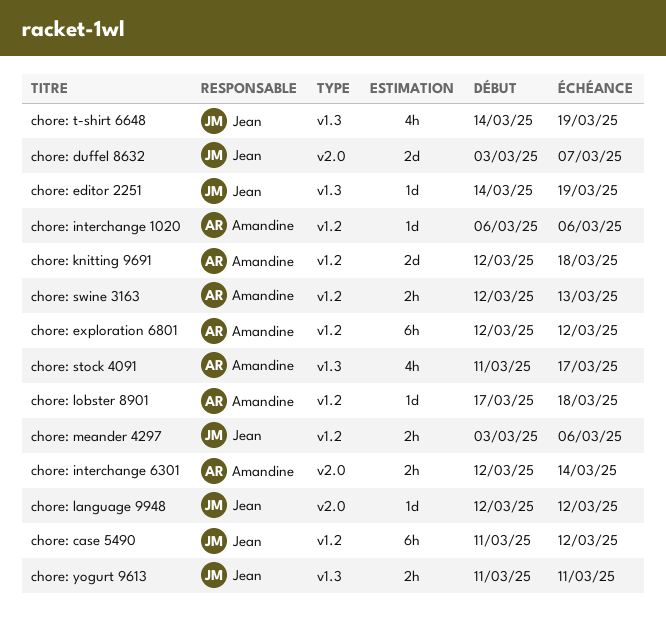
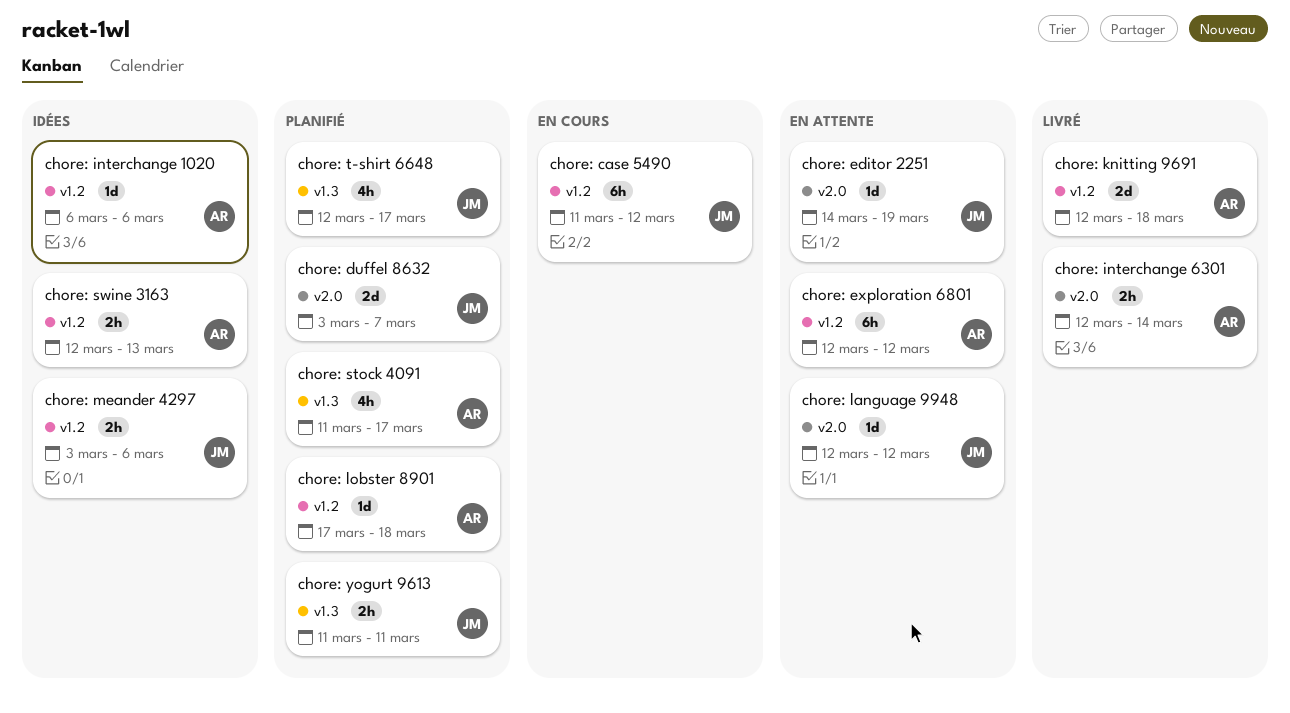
chore: editor 2251, label: v1.3 -> v2.0
chore: t-shirt 6648, start: Mar 14 -> Mar 12
chore: t-shirt 6648, due: Mar 19 -> Mar 17

